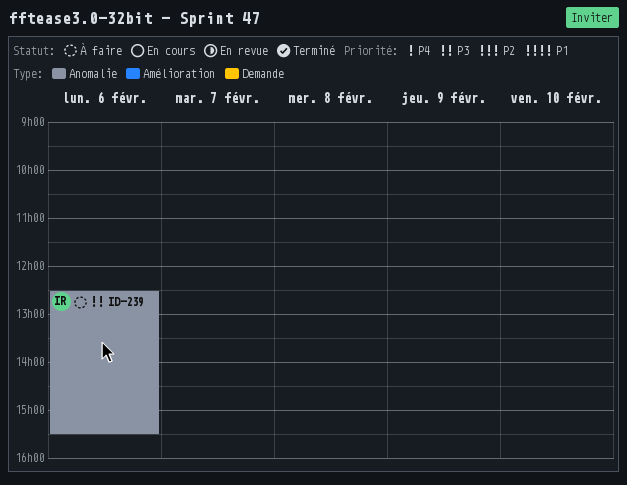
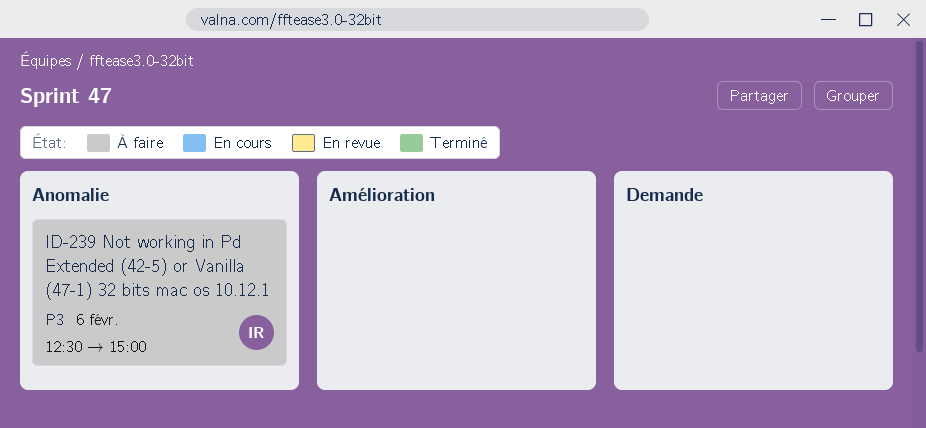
ID-239, ends: 15:30 -> 15:00

